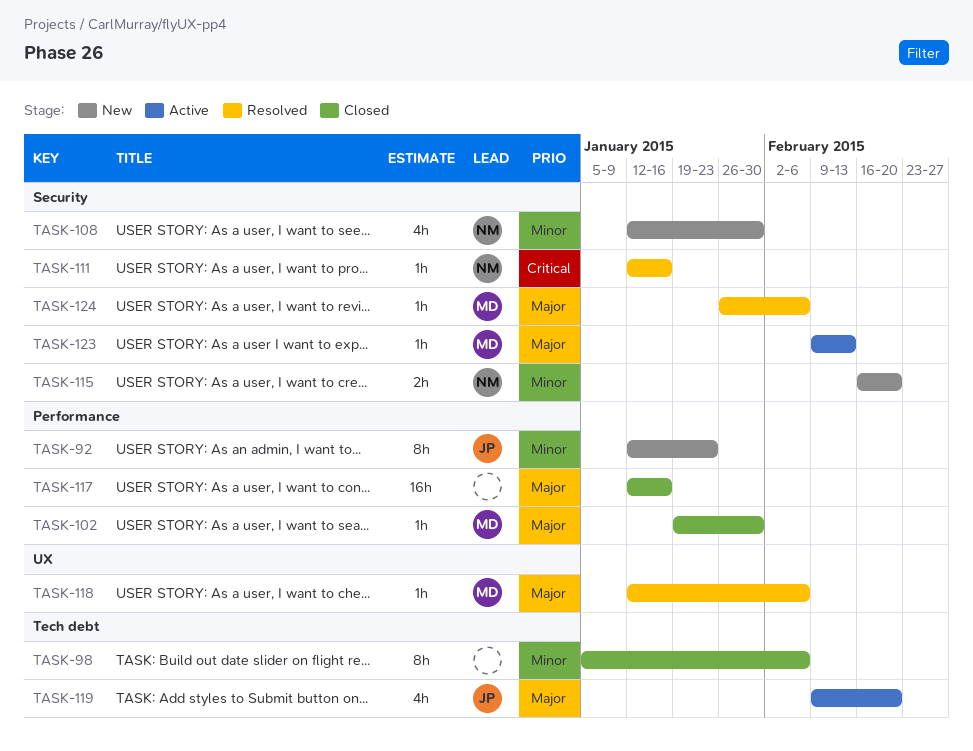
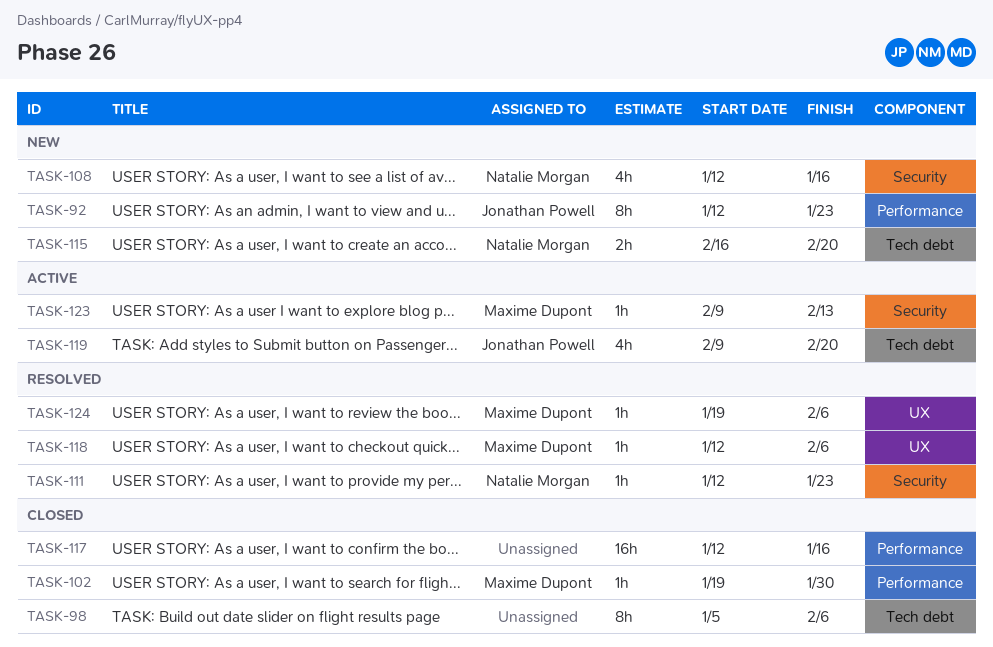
TASK-108, due: Jan 30 -> Jan 16
TASK-111, due: Jan 16 -> Jan 23
TASK-115, label: Security -> Tech debt
TASK-124, label: Security -> UX
TASK-124, start: Jan 26 -> Jan 19

